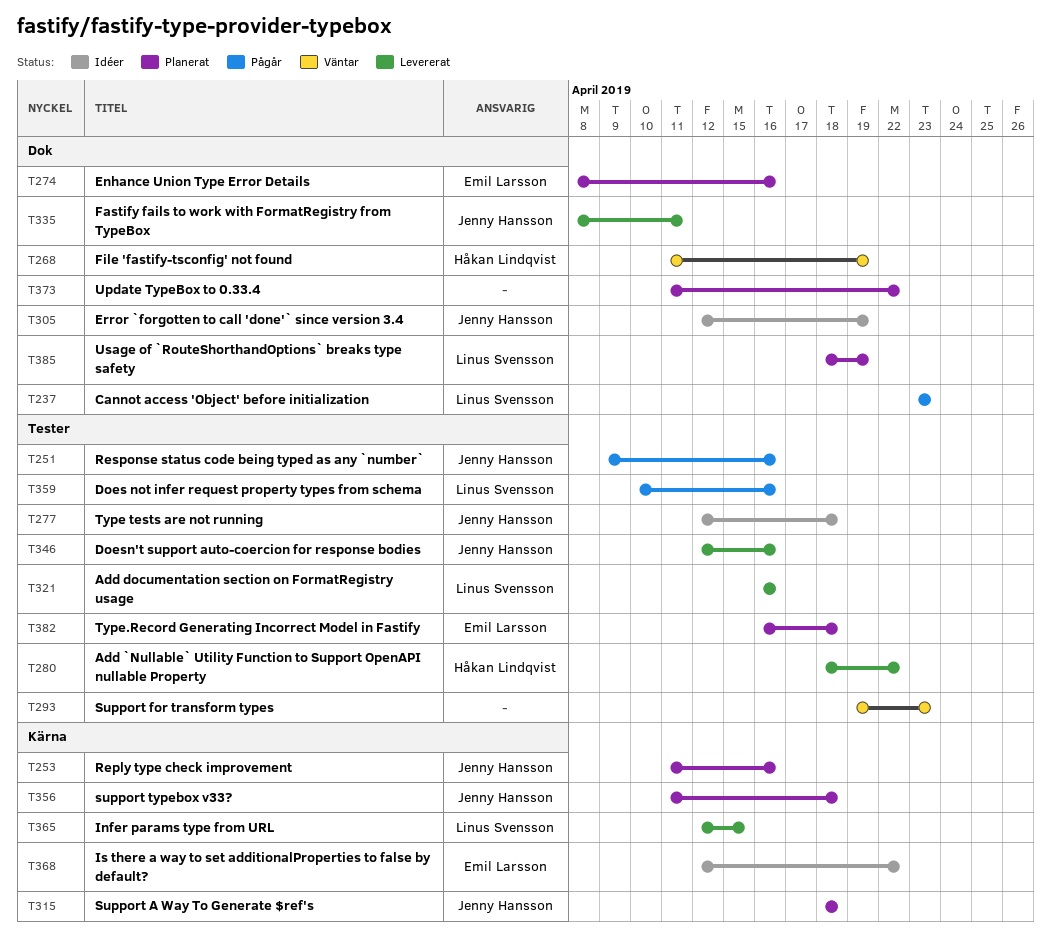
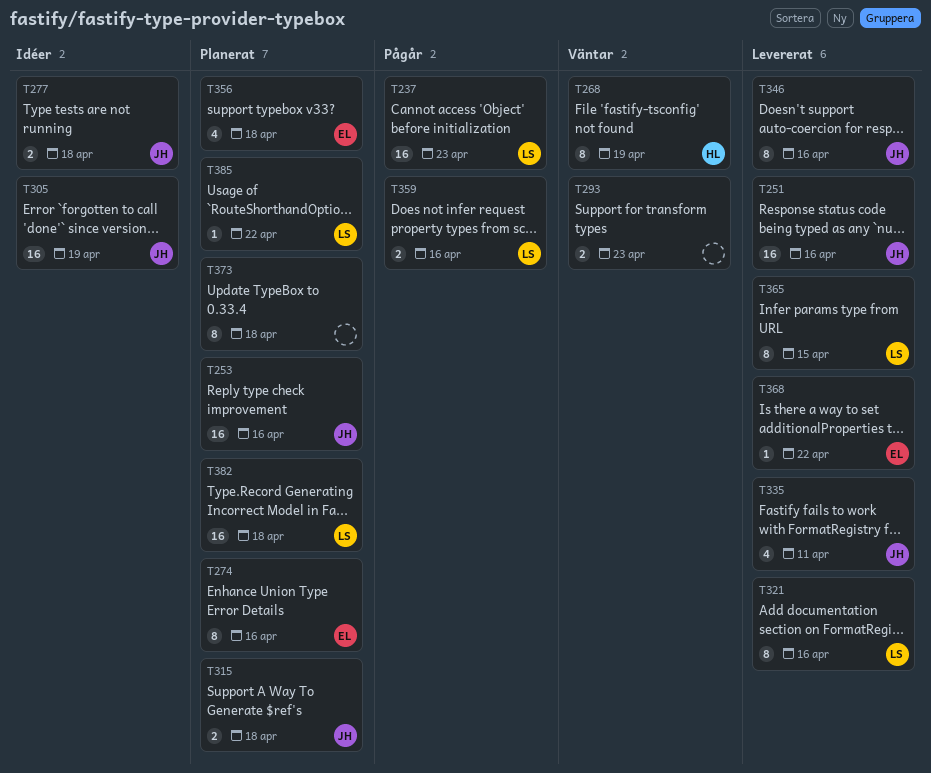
T251, status: Pågår -> Levererat
T280: present -> none
T356, owner: Jenny Hansson -> Emil Larsson
T368, status: Idéer -> Levererat
T373, due: Apr 22 -> Apr 18
T382, owner: Emil Larsson -> Linus Svensson
T385, due: Apr 19 -> Apr 22

